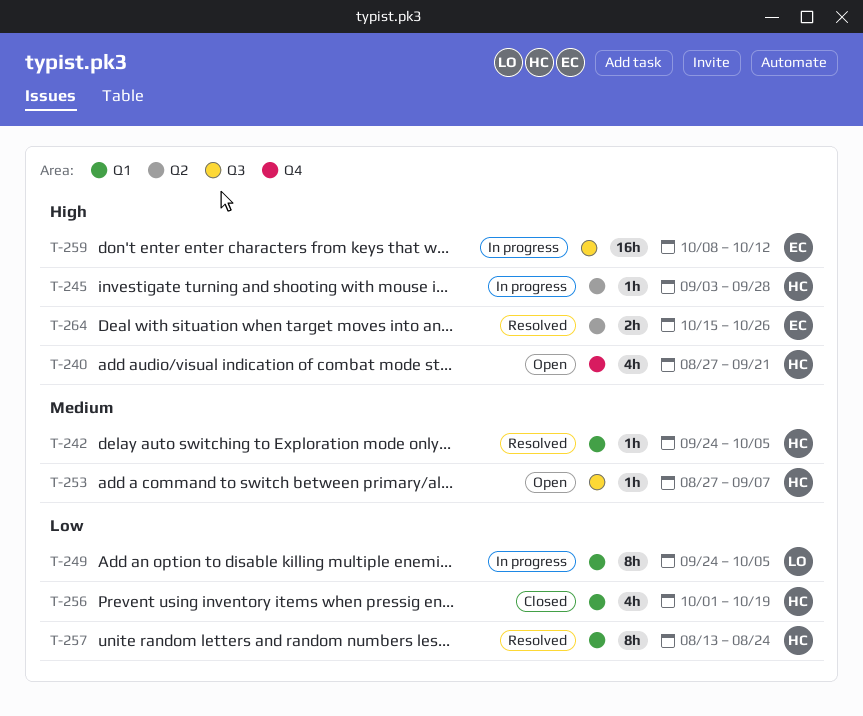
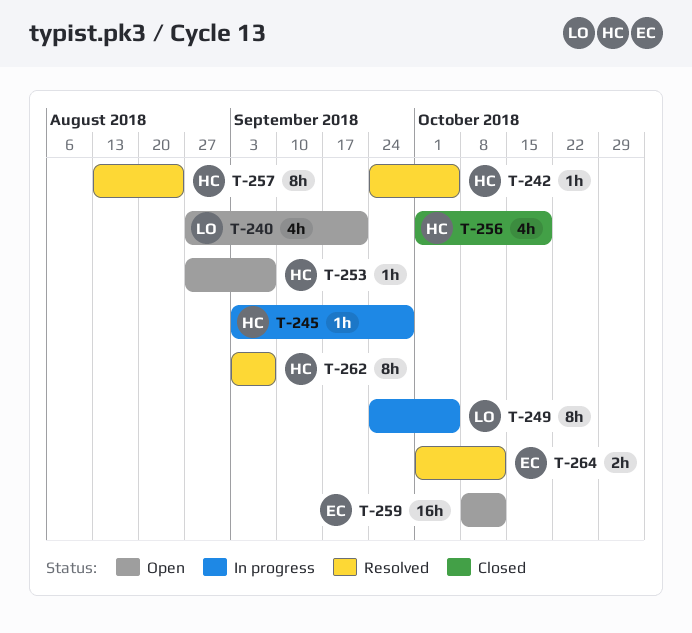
T-240, owner: HC -> LO
T-259, status: In progress -> Open
T-262: none -> present
T-264, start: Oct 15 -> Oct 1
T-264, due: Oct 26 -> Oct 12

